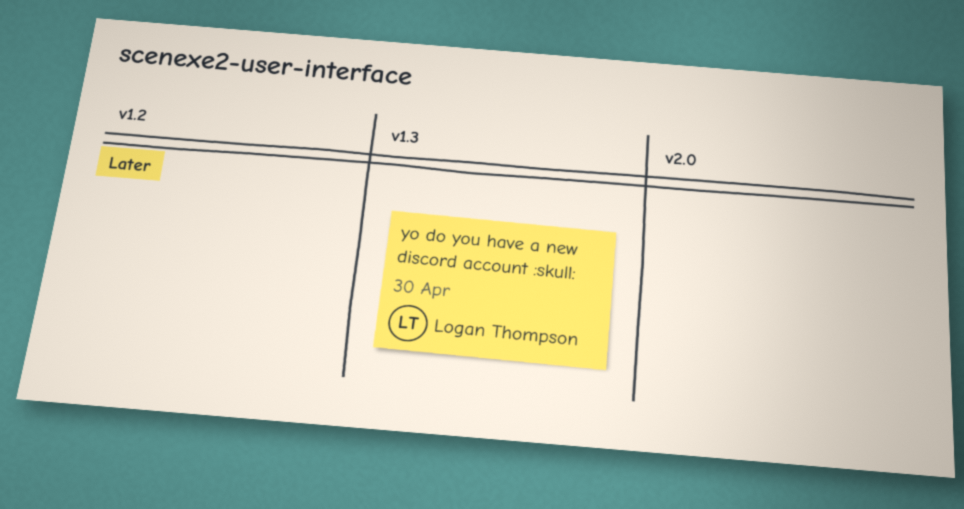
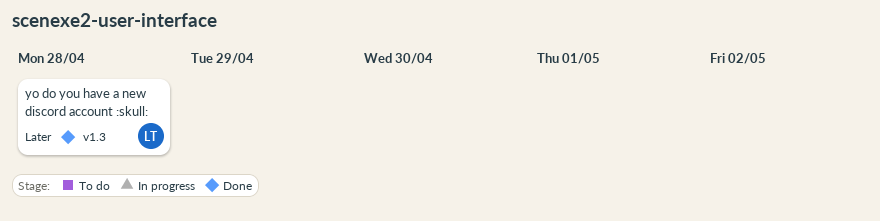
yo do you have a new discord account :skull:, due: Apr 30 -> Apr 28

